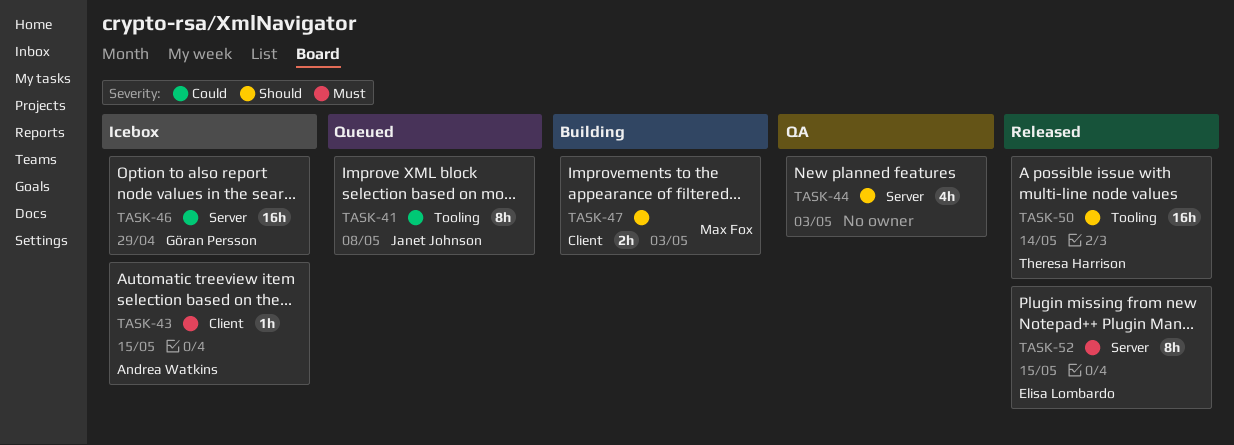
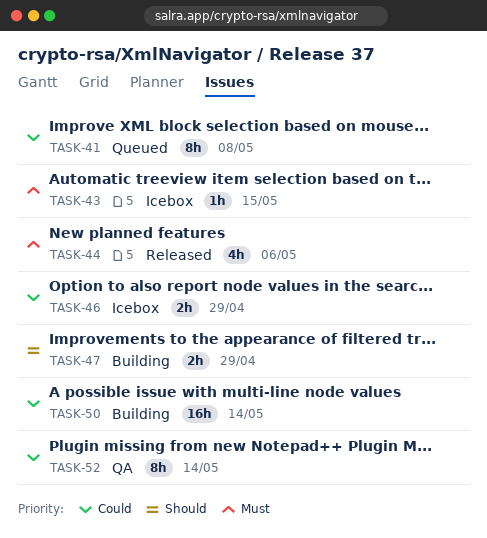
TASK-44, status: QA -> Released
TASK-44, priority: Should -> Must
TASK-44, due: May 3 -> May 6
TASK-46, estimate: 16h -> 2h
TASK-47, due: May 3 -> Apr 29
TASK-50, status: Released -> Building
TASK-50, priority: Should -> Could
TASK-52, status: Released -> QA
TASK-52, priority: Must -> Could
TASK-52, due: May 15 -> May 14

